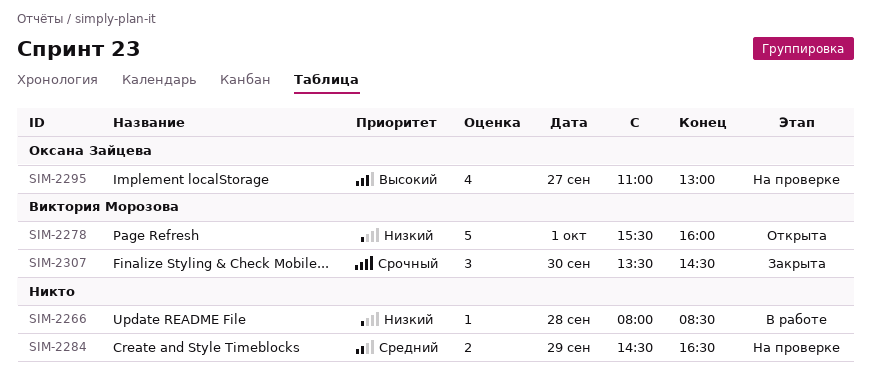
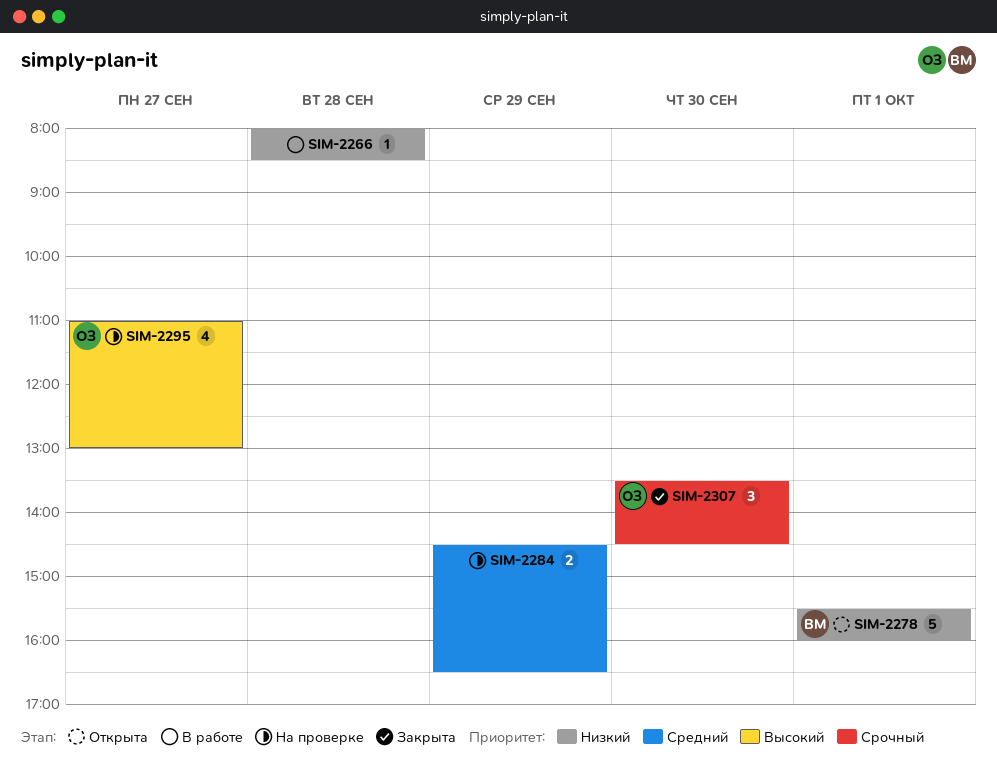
SIM-2307, owner: Виктория Морозова -> Оксана Зайцева

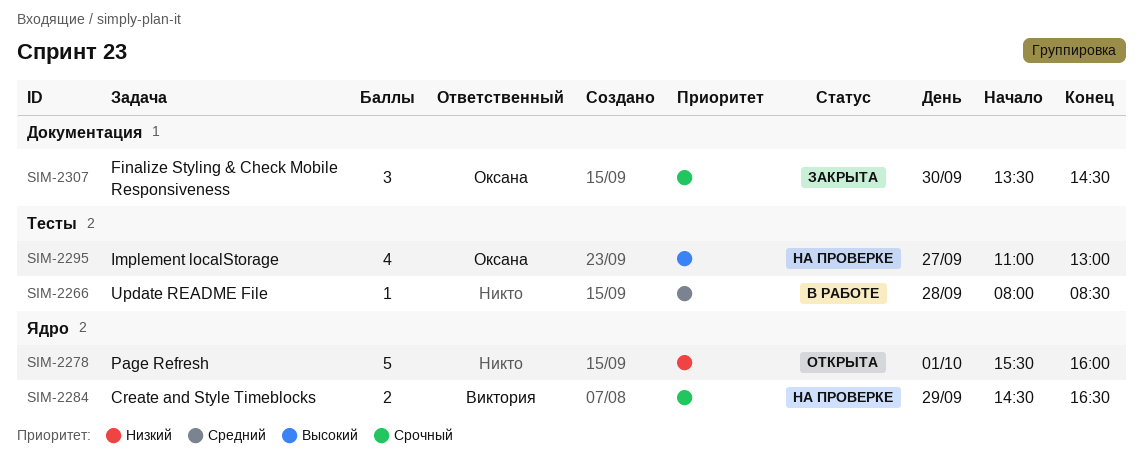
SIM-2266, priority: Низкий -> Средний
SIM-2278, owner: Виктория -> none
SIM-2284, owner: none -> Виктория
SIM-2284, priority: Средний -> Срочный

